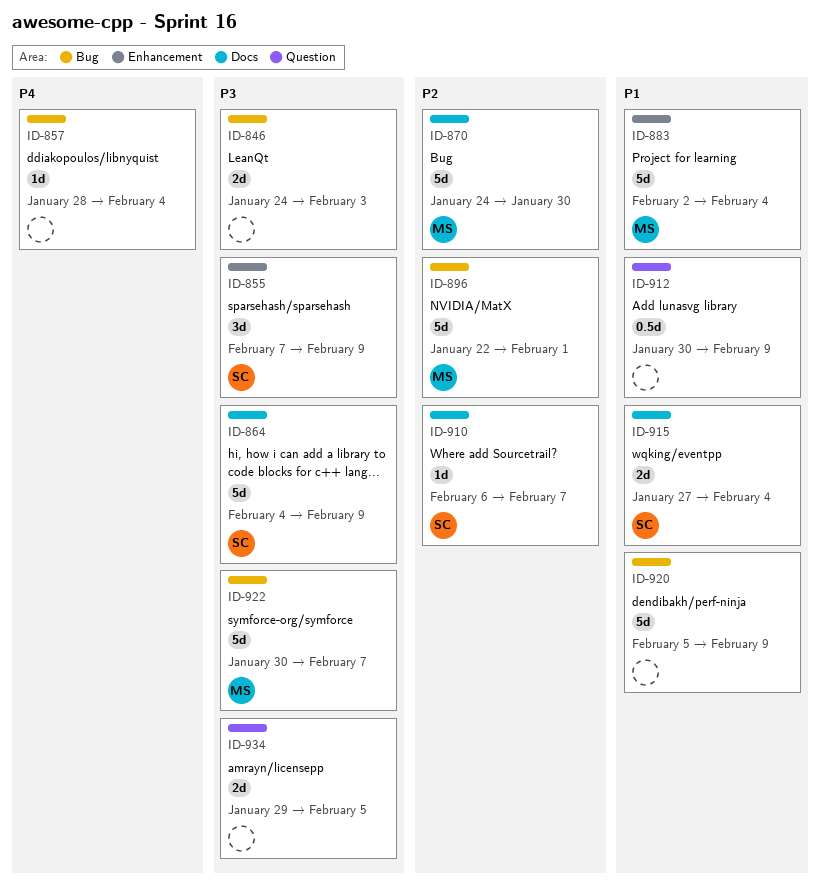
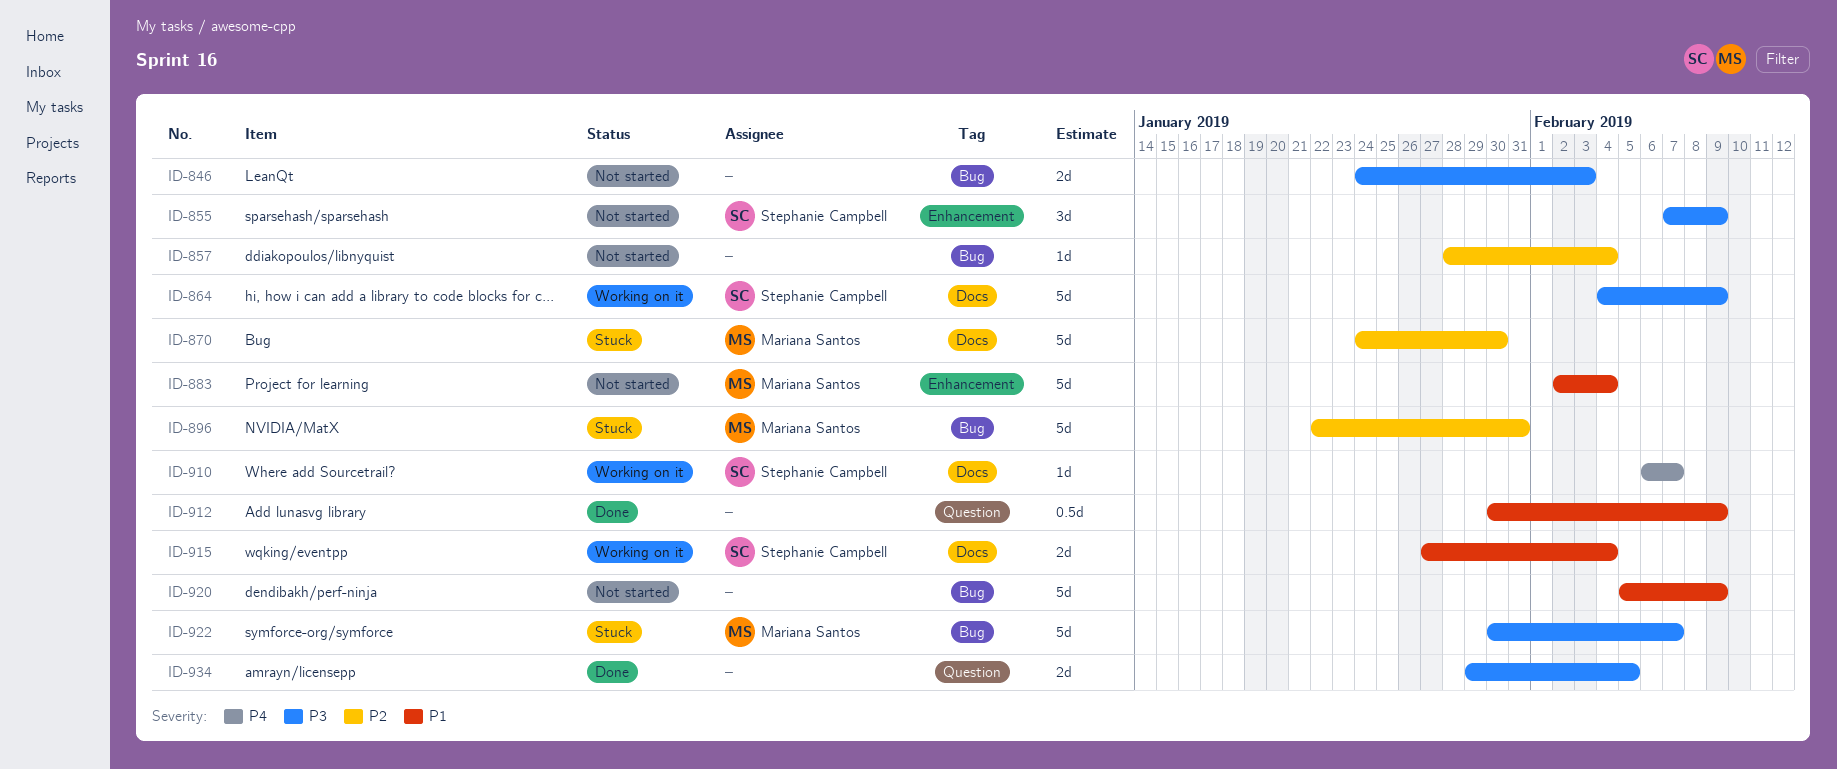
ID-857, priority: P4 -> P2
ID-896, due: Feb 1 -> Jan 31
ID-910, priority: P2 -> P4

